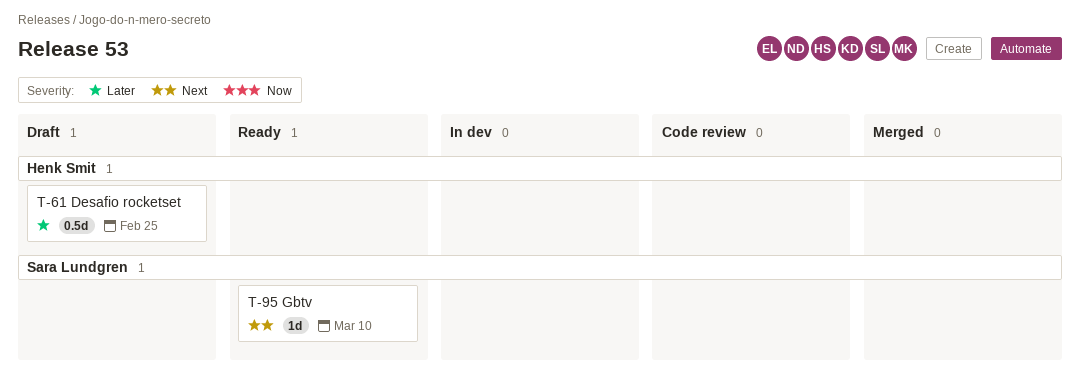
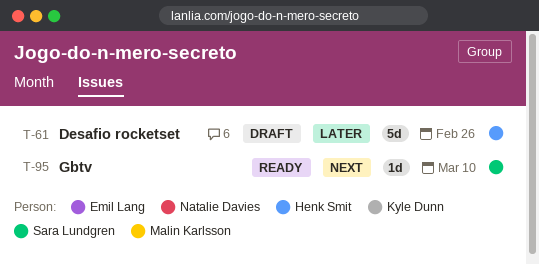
T-61, estimate: 0.5d -> 5d
T-61, due: Feb 25 -> Feb 26

